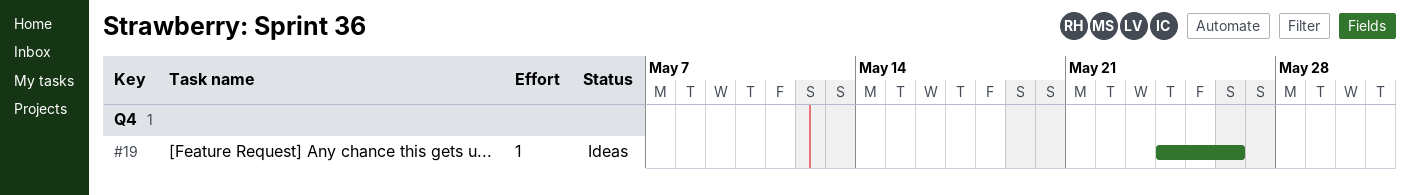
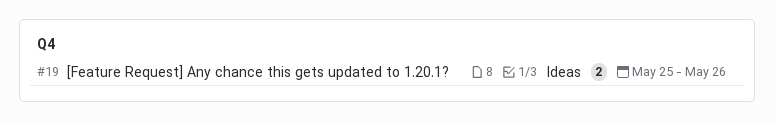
#19, estimate: 1 -> 2
#19, start: May 24 -> May 25

